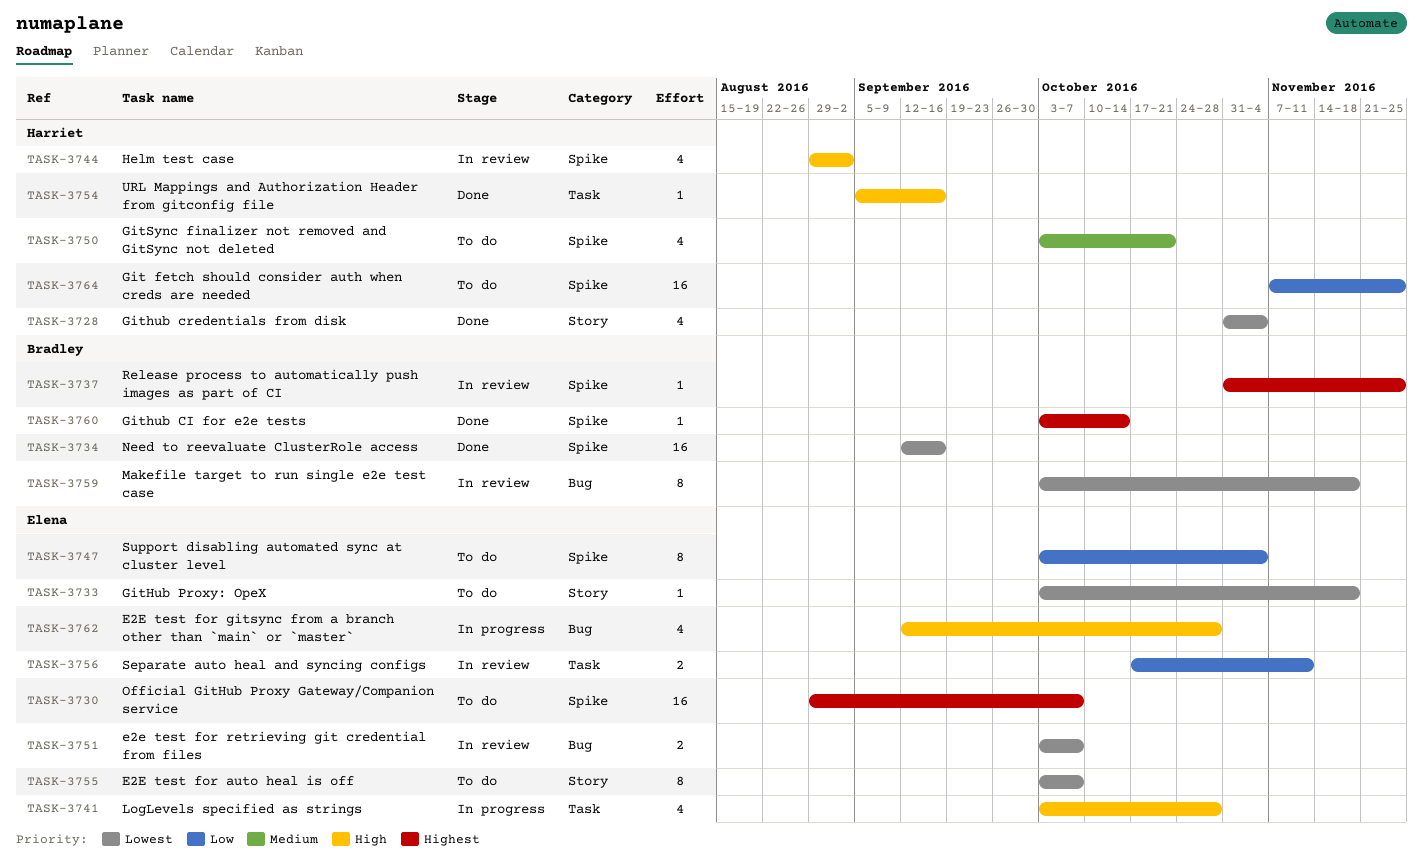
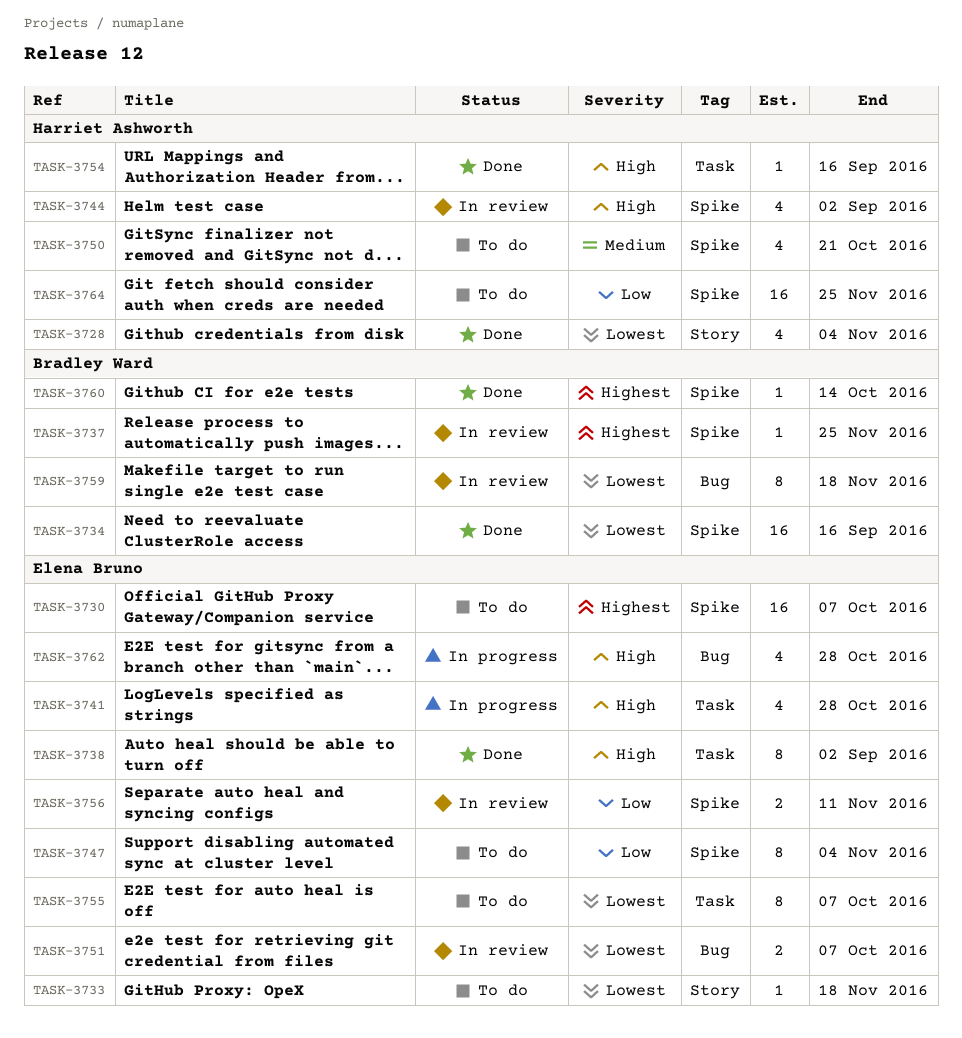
TASK-3738: none -> present
TASK-3755, label: Story -> Task
TASK-3756, label: Task -> Spike

